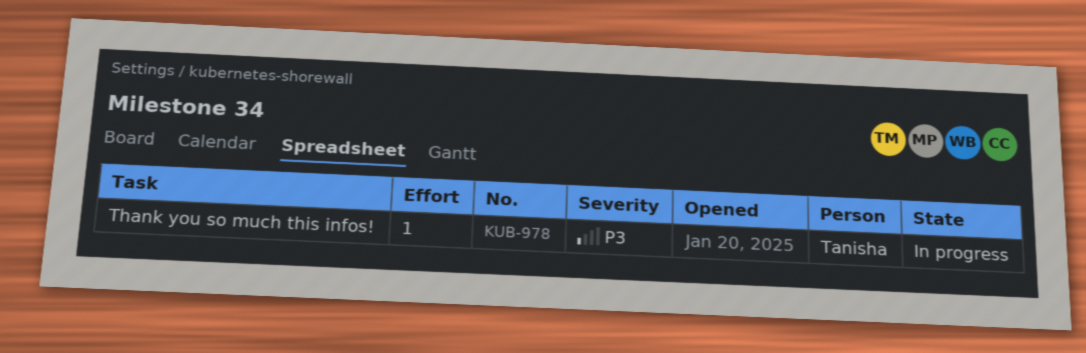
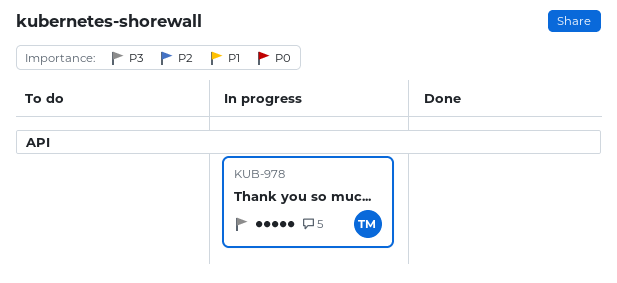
KUB-978, estimate: 1 -> 5

